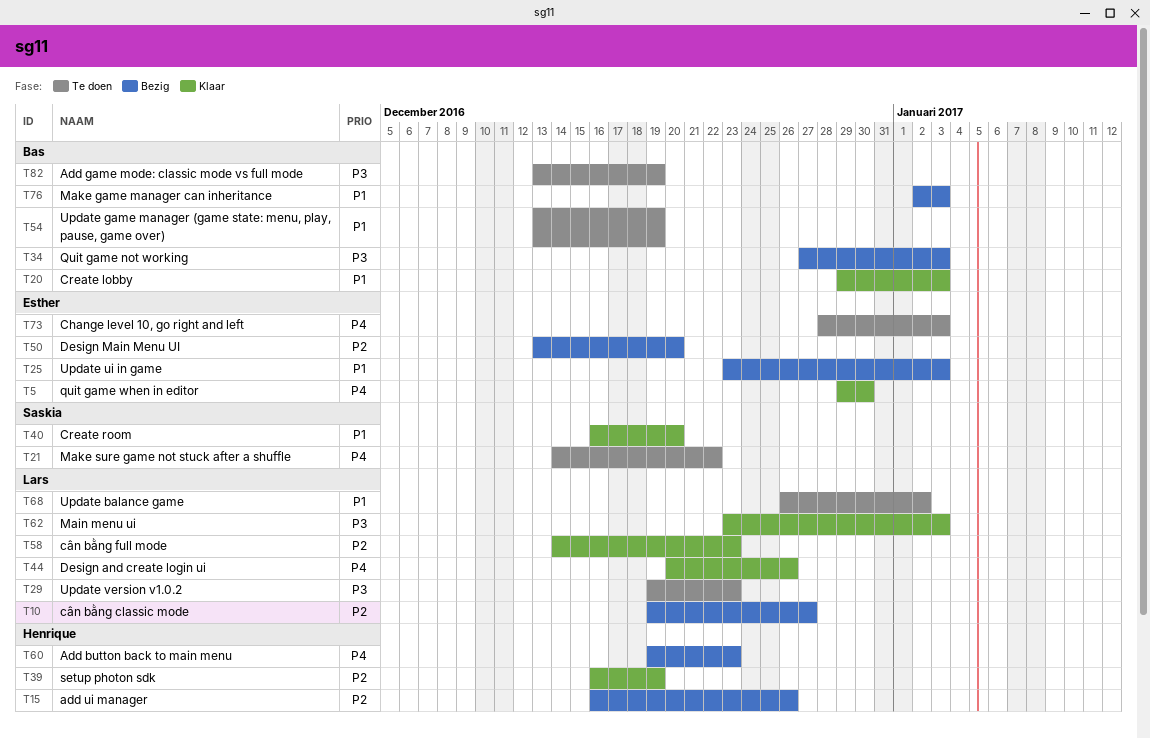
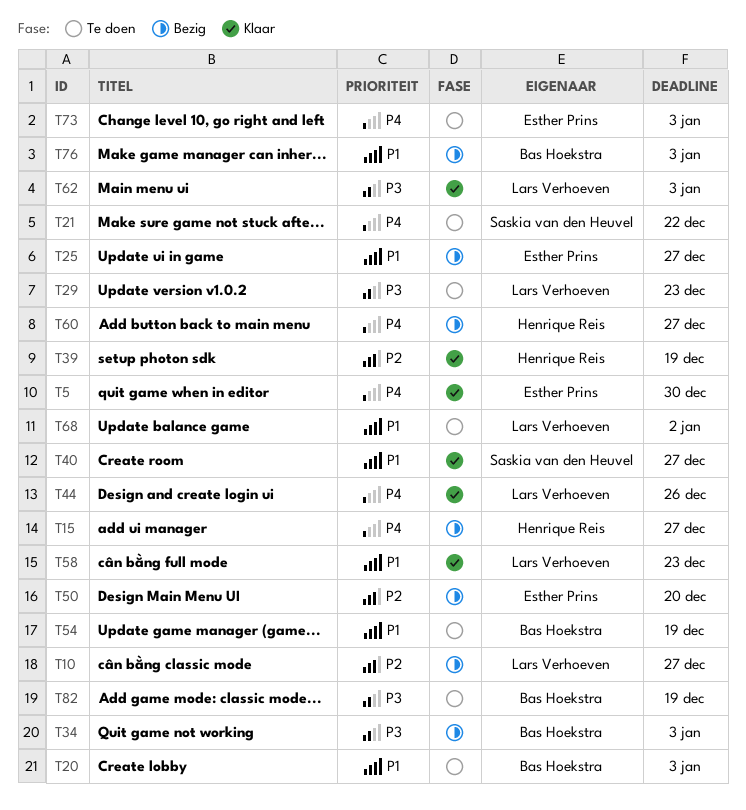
T15, priority: P2 -> P4
T15, due: Dec 26 -> Dec 27
T20, status: Klaar -> Te doen
T25, due: Jan 3 -> Dec 27
T40, due: Dec 20 -> Dec 27
T58, priority: P2 -> P1
T60, due: Dec 23 -> Dec 27

